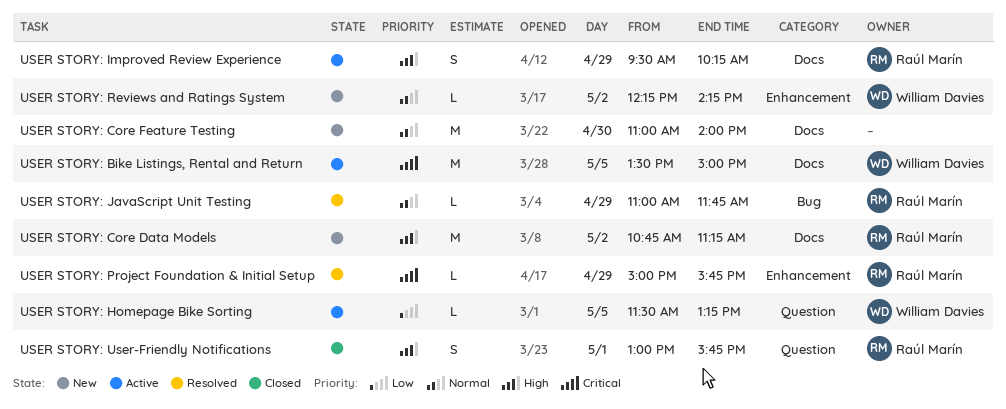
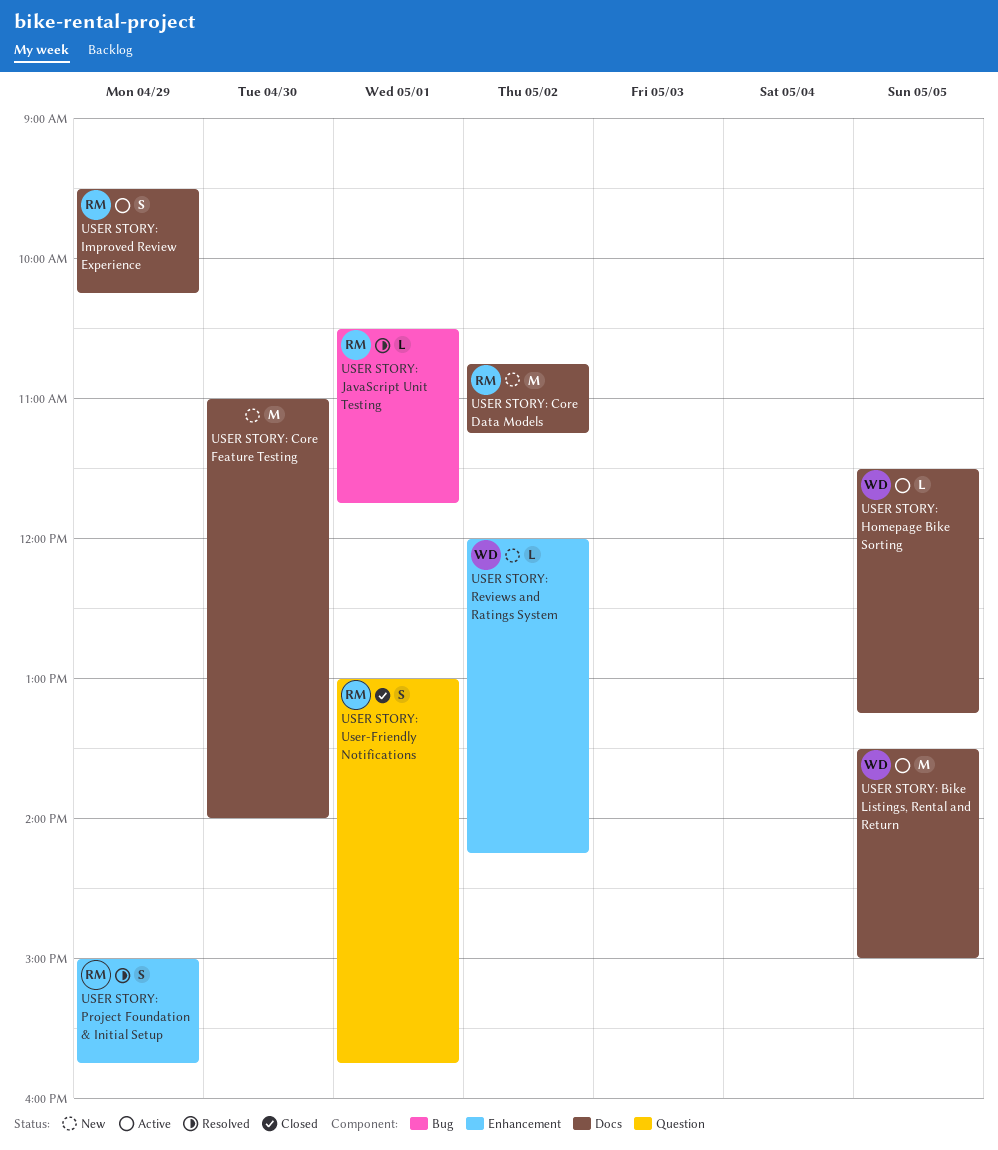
USER STORY: Homepage Bike Sorting, label: Question -> Docs
USER STORY: JavaScript Unit Testing, day: Apr 29 -> May 1
USER STORY: JavaScript Unit Testing, begins: 11:00 -> 10:30
USER STORY: Project Foundation & Initial Setup, estimate: L -> S
USER STORY: Reviews and Ratings System, begins: 12:15 -> 12:00

